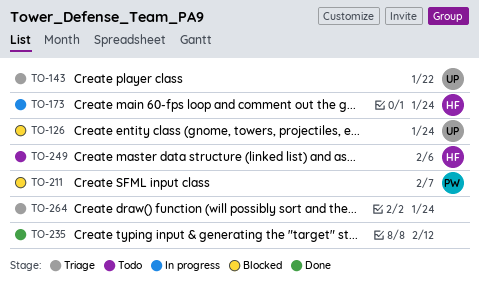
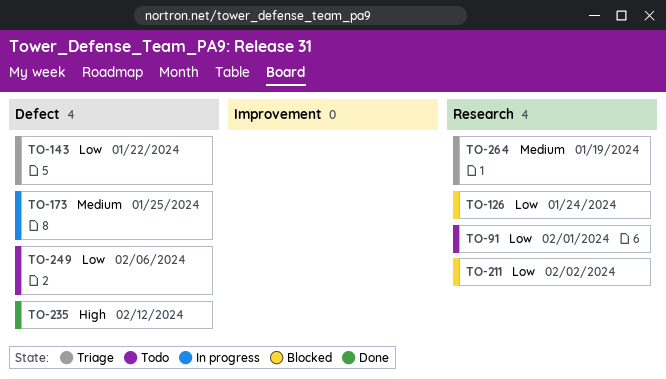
TO-91: none -> present
TO-173, due: Jan 24 -> Jan 25
TO-211, due: Feb 7 -> Feb 2
TO-264, due: Jan 24 -> Jan 19

